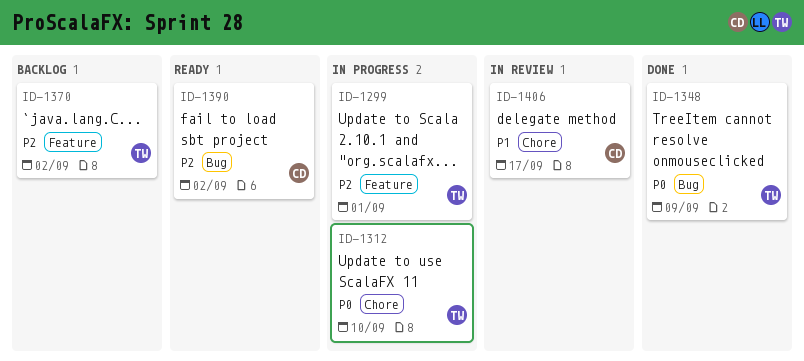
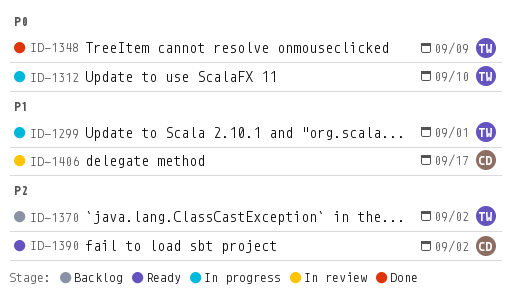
ID-1299, priority: P2 -> P1

